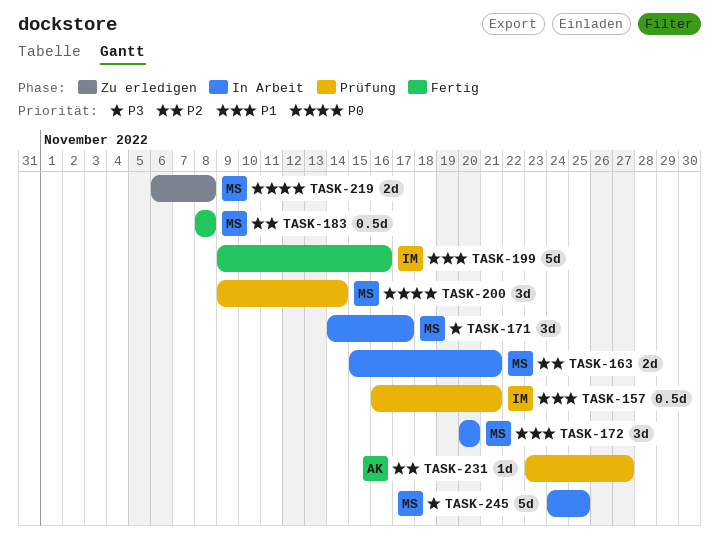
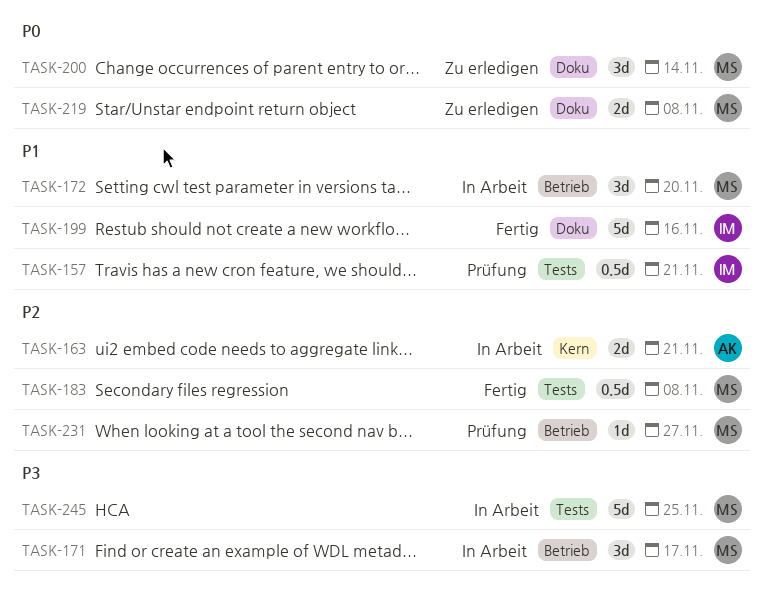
TASK-163, owner: MS -> AK
TASK-200, status: Prüfung -> Zu erledigen
TASK-231, owner: AK -> MS

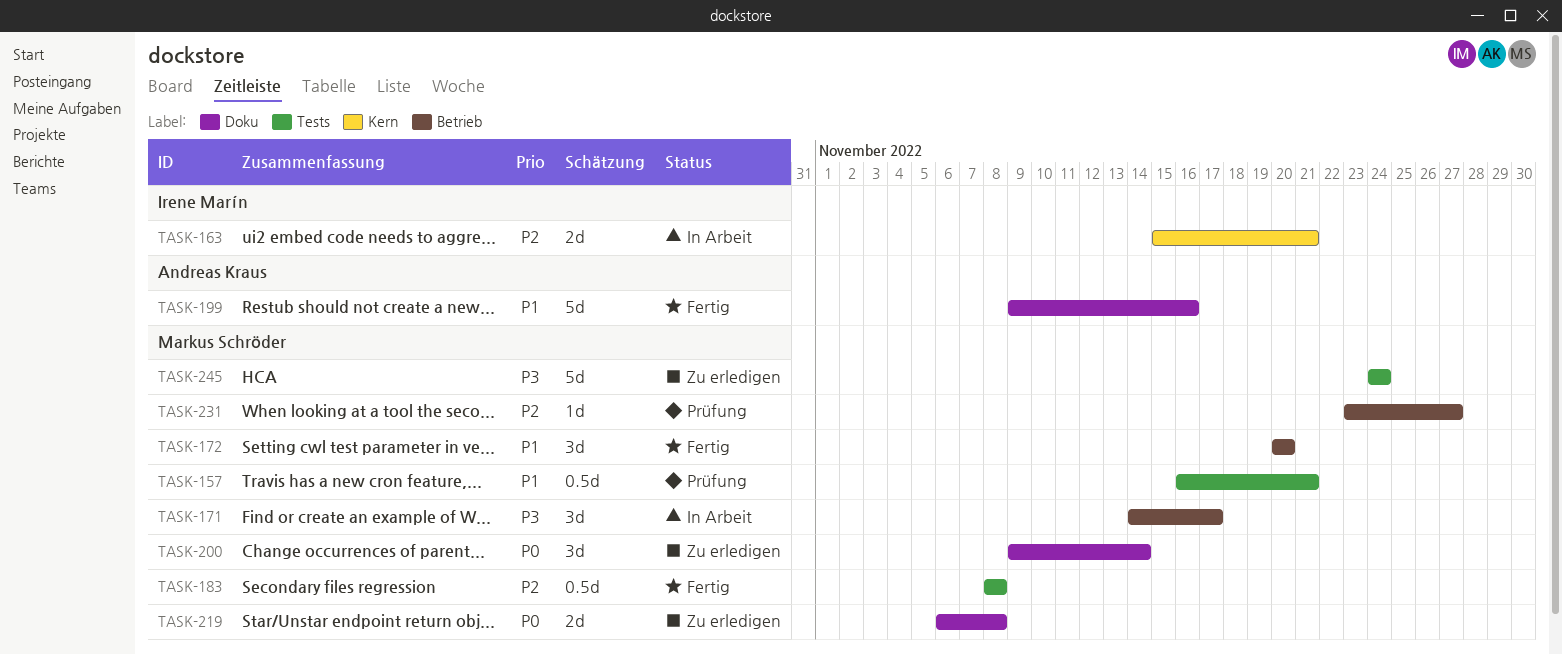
TASK-157, owner: Irene Marín -> Markus Schröder
TASK-163, owner: Andreas Kraus -> Irene Marín
TASK-172, status: In Arbeit -> Fertig
TASK-199, owner: Irene Marín -> Andreas Kraus
TASK-245, status: In Arbeit -> Zu erledigen
TASK-245, due: Nov 25 -> Nov 24

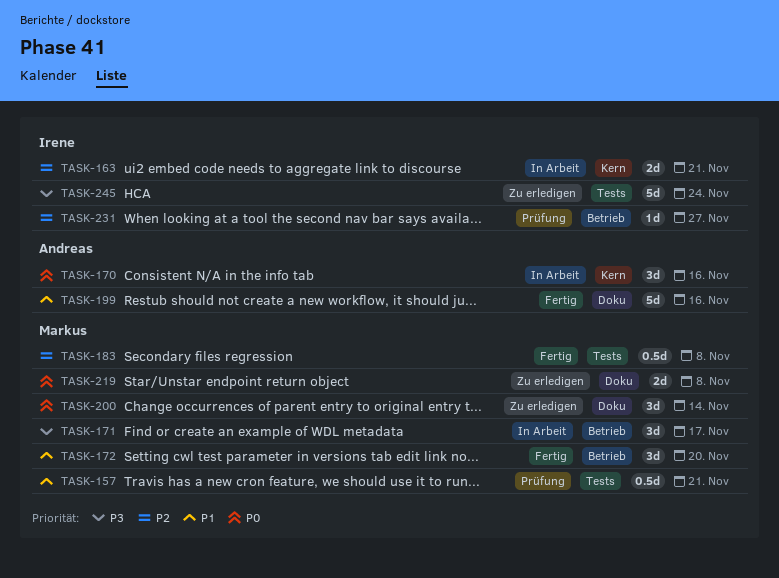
TASK-170: none -> present
TASK-231, owner: Markus Schröder -> Irene Marín
TASK-245, owner: Markus Schröder -> Irene Marín

